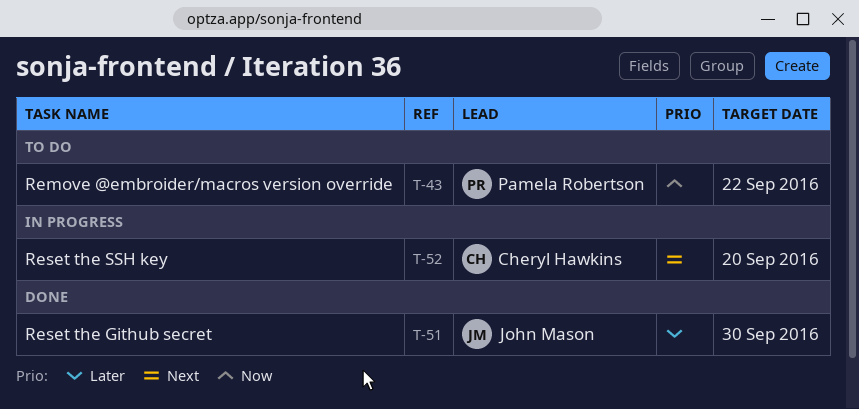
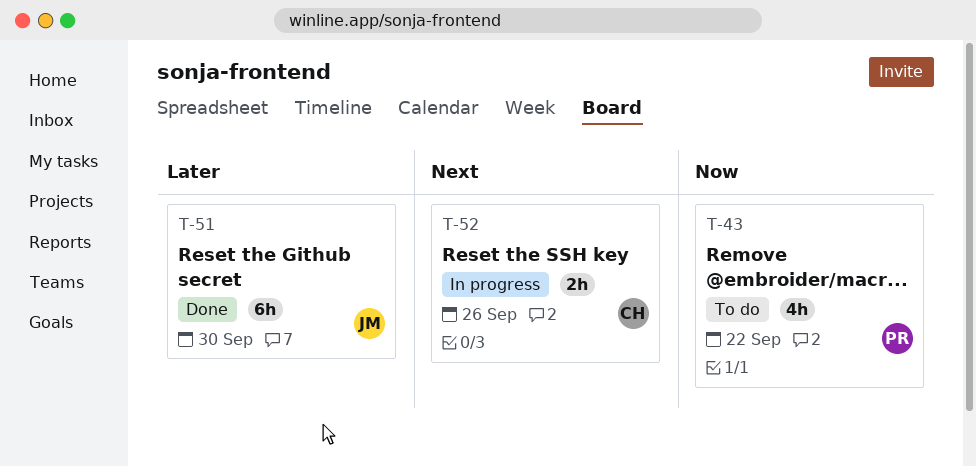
T-52, due: Sep 20 -> Sep 26

